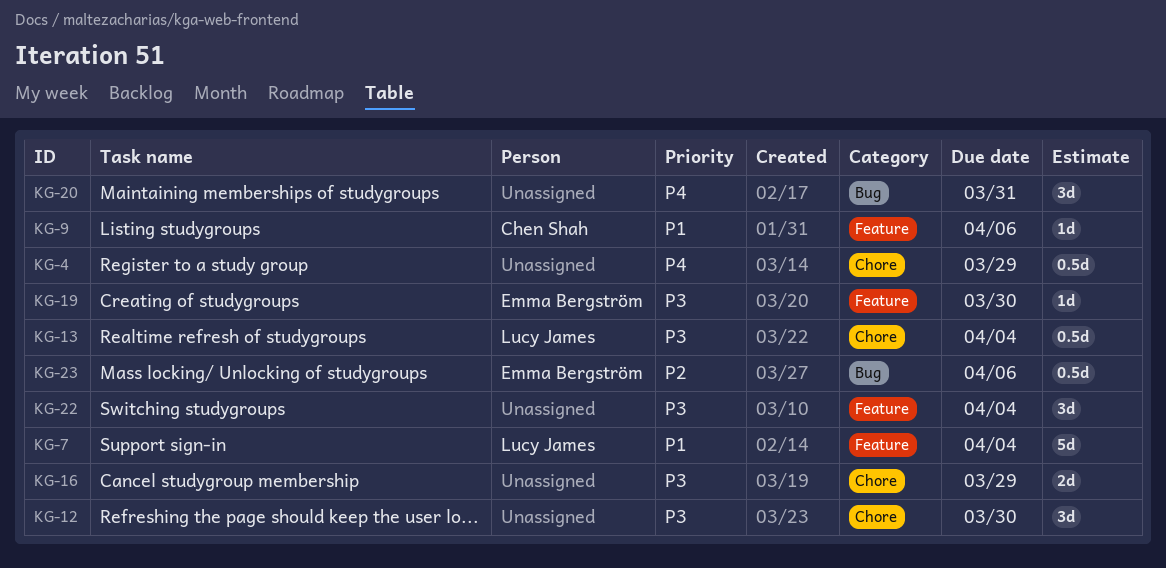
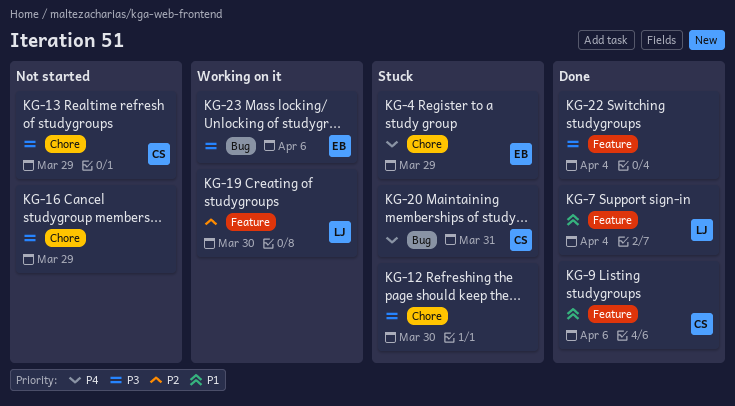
KG-4, owner: none -> Emma Bergström
KG-13, owner: Lucy James -> Chen Shah
KG-13, due: Apr 4 -> Mar 29
KG-19, owner: Emma Bergström -> Lucy James
KG-19, priority: P3 -> P2
KG-20, owner: none -> Chen Shah
KG-23, priority: P2 -> P3

